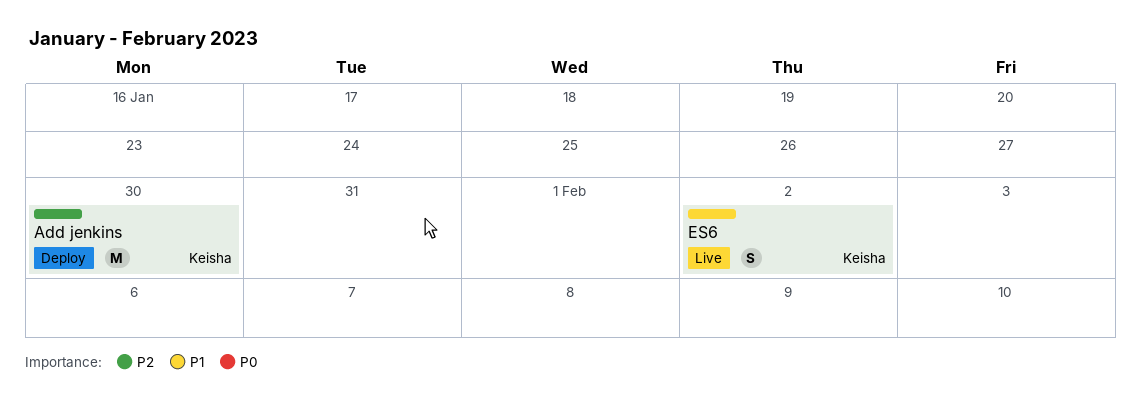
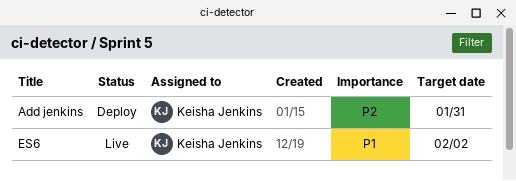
Add jenkins, due: Jan 30 -> Jan 31

